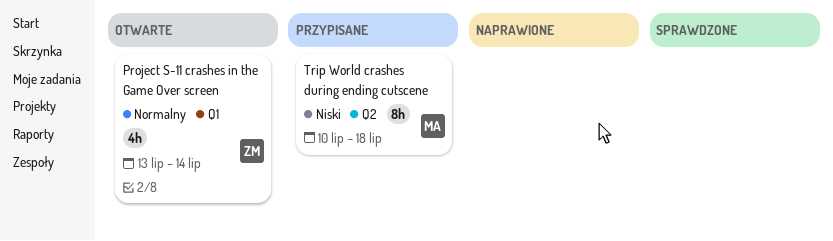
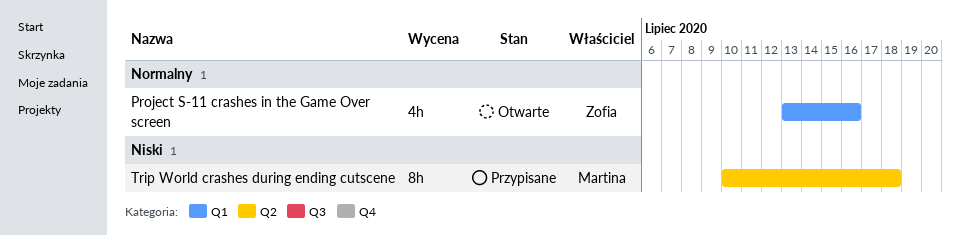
Project S-11 crashes in the Game Over screen, due: Jul 14 -> Jul 16

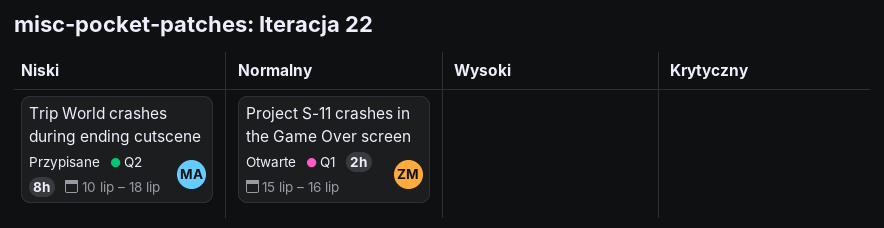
Project S-11 crashes in the Game Over screen, estimate: 4h -> 2h
Project S-11 crashes in the Game Over screen, start: Jul 13 -> Jul 15

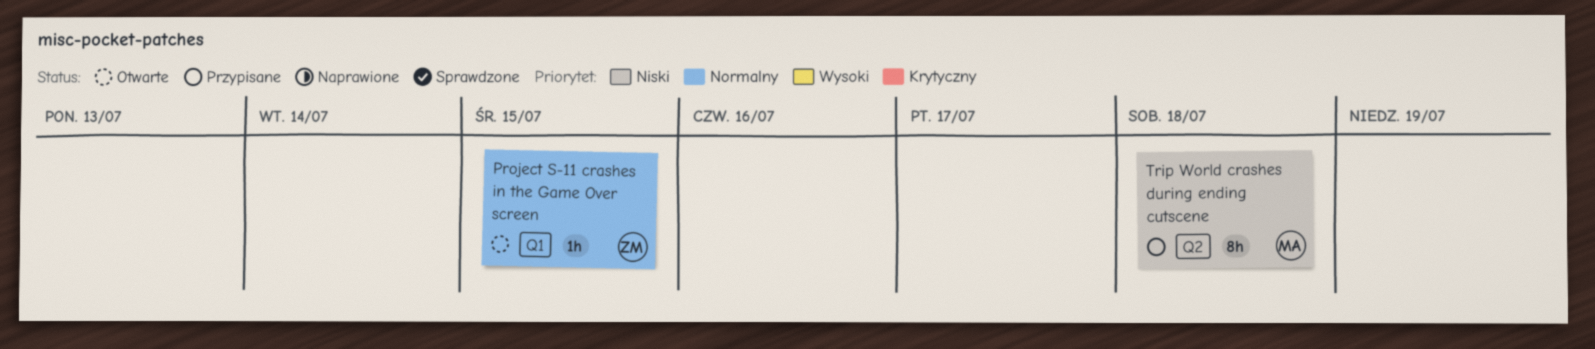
Project S-11 crashes in the Game Over screen, estimate: 2h -> 1h
Project S-11 crashes in the Game Over screen, due: Jul 16 -> Jul 15

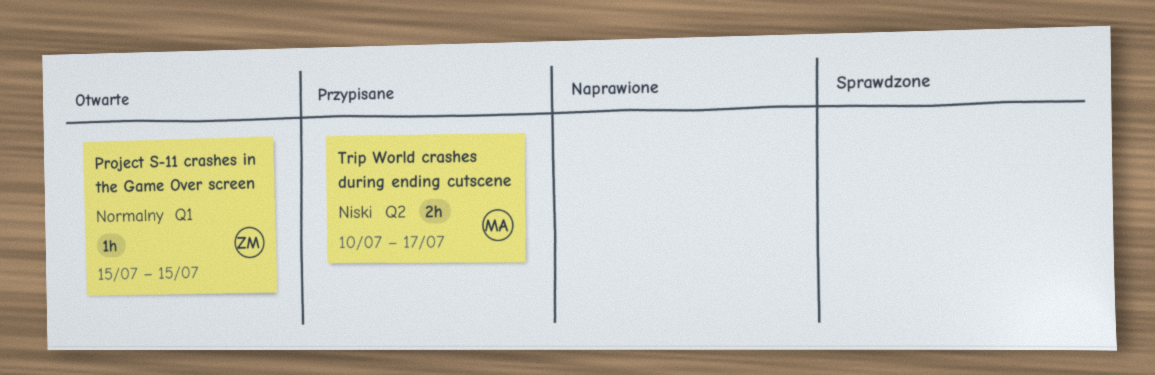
Trip World crashes during ending cutscene, estimate: 8h -> 2h
Trip World crashes during ending cutscene, due: Jul 18 -> Jul 17

